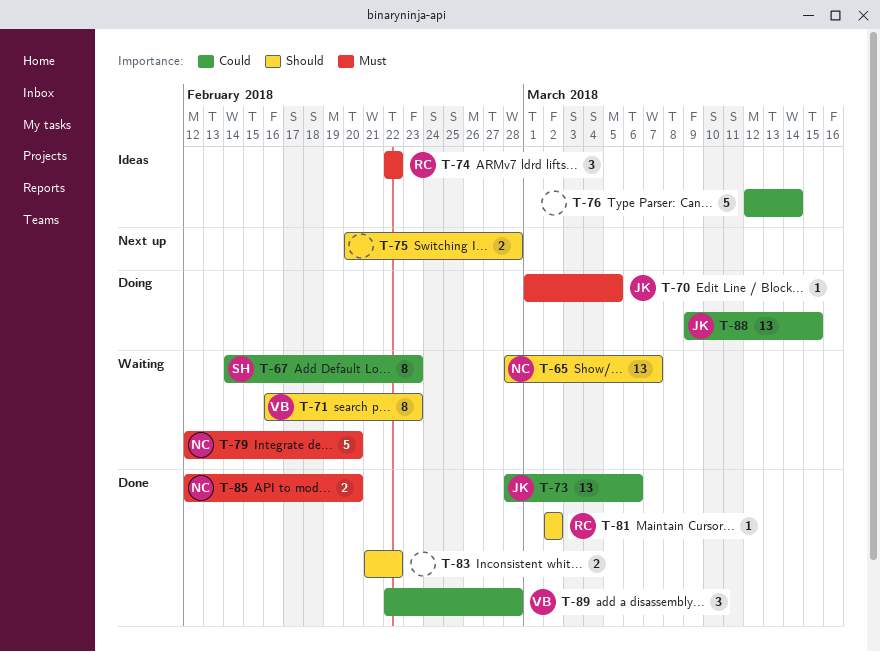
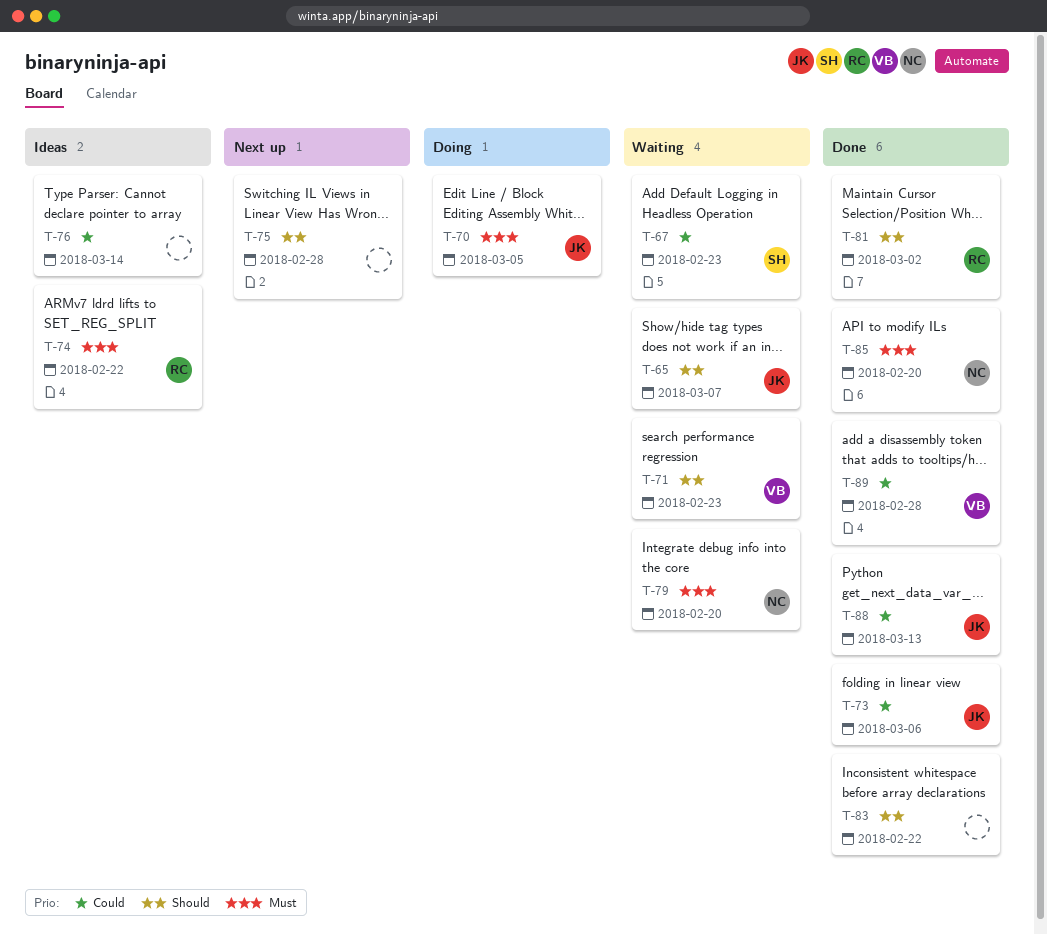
T-65, owner: NC -> JK
T-88, status: Doing -> Done
T-88, due: Mar 15 -> Mar 13

